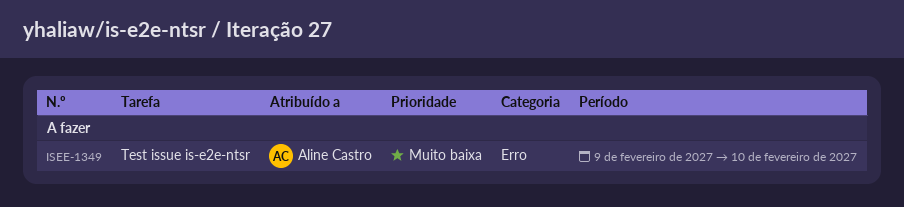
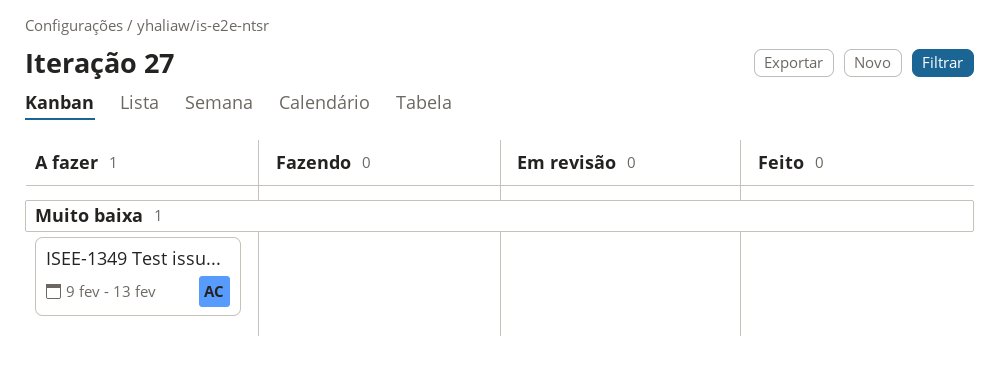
ISEE-1349, due: Feb 10 -> Feb 13

